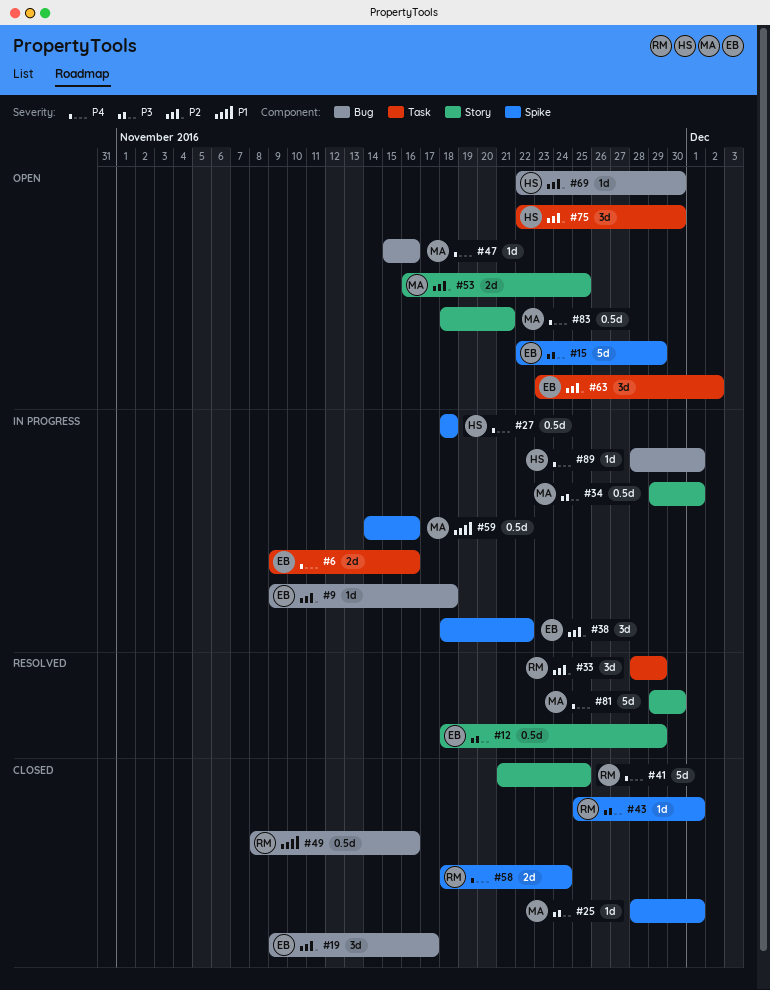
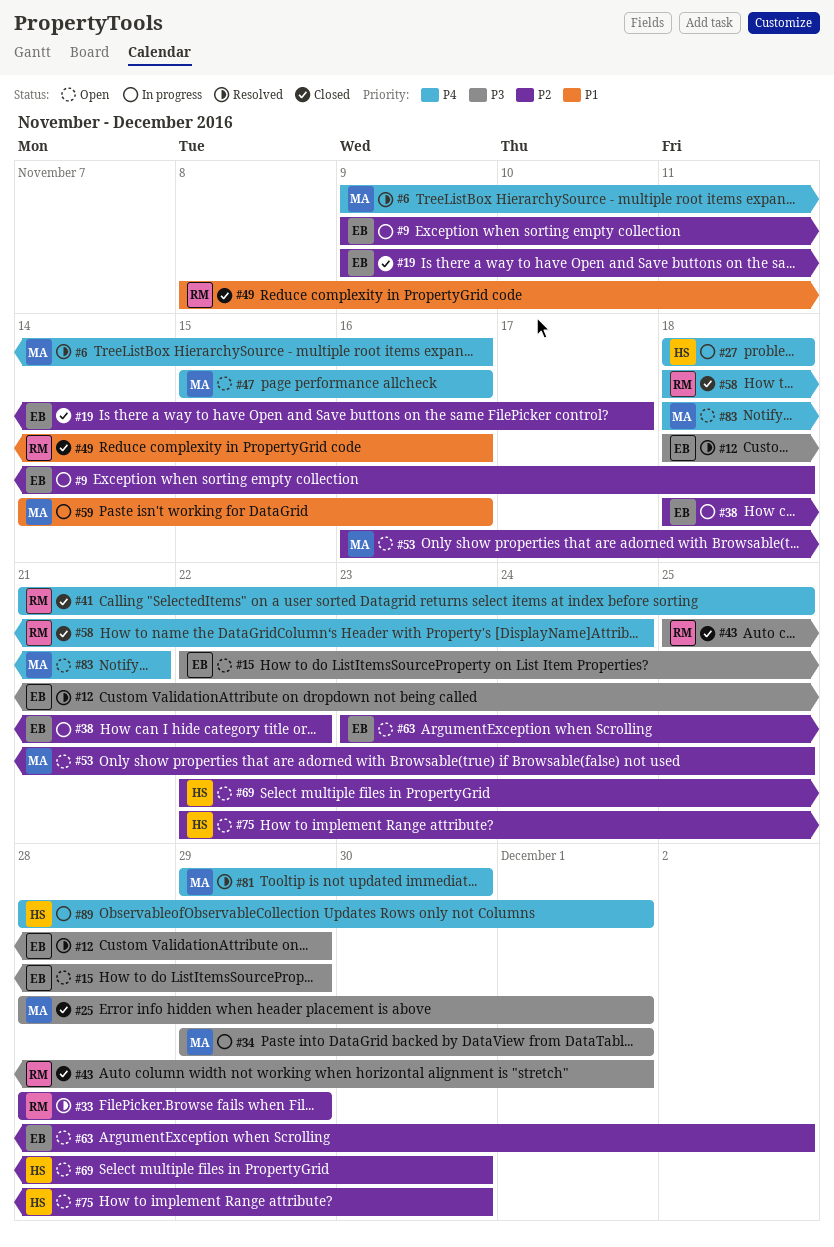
#6, status: In progress -> Resolved
#6, owner: EB -> MA

